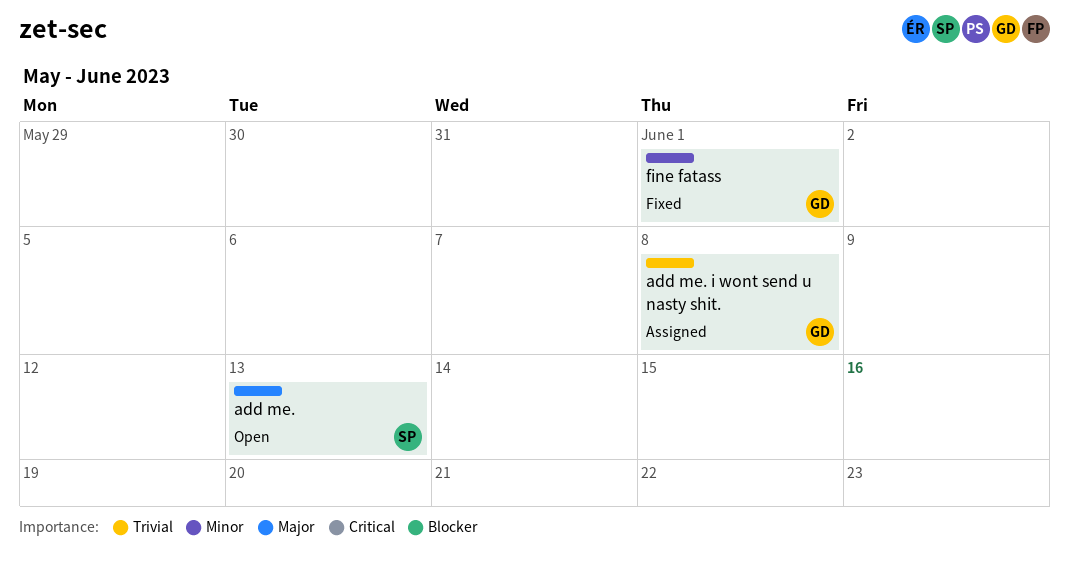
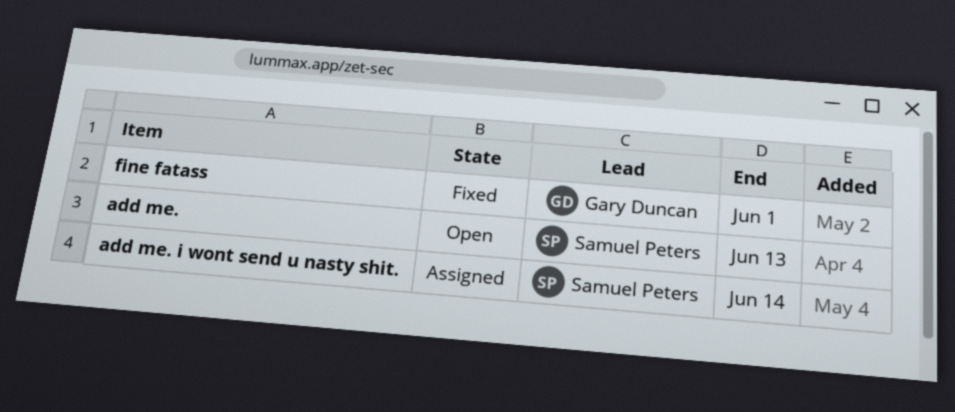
add me. i wont send u nasty shit., owner: Gary Duncan -> Samuel Peters
add me. i wont send u nasty shit., due: Jun 8 -> Jun 14

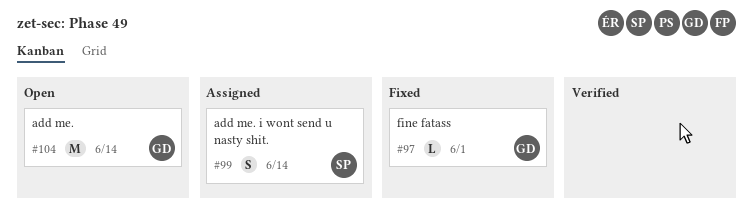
add me., owner: Samuel Peters -> Gary Duncan
add me., due: Jun 13 -> Jun 14

